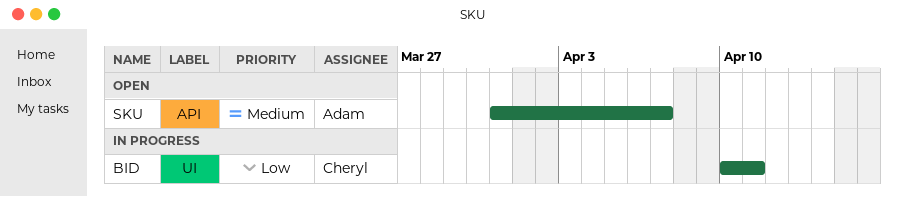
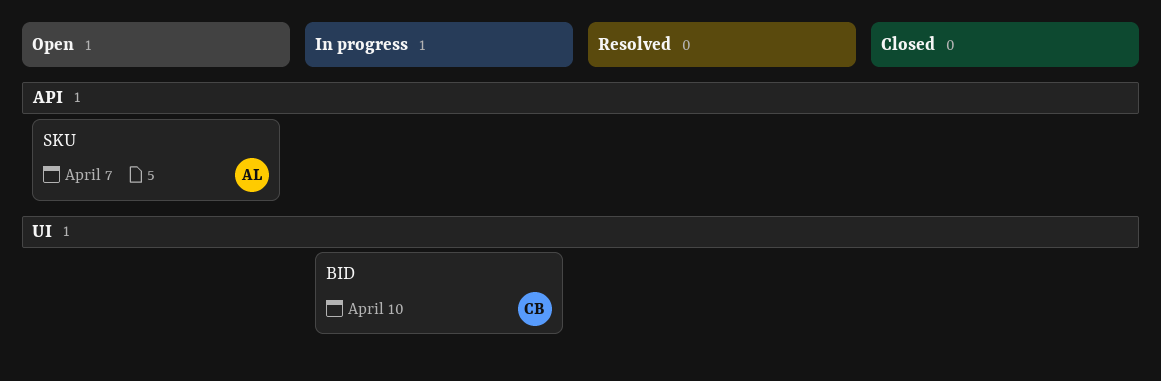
BID, due: Apr 11 -> Apr 10

